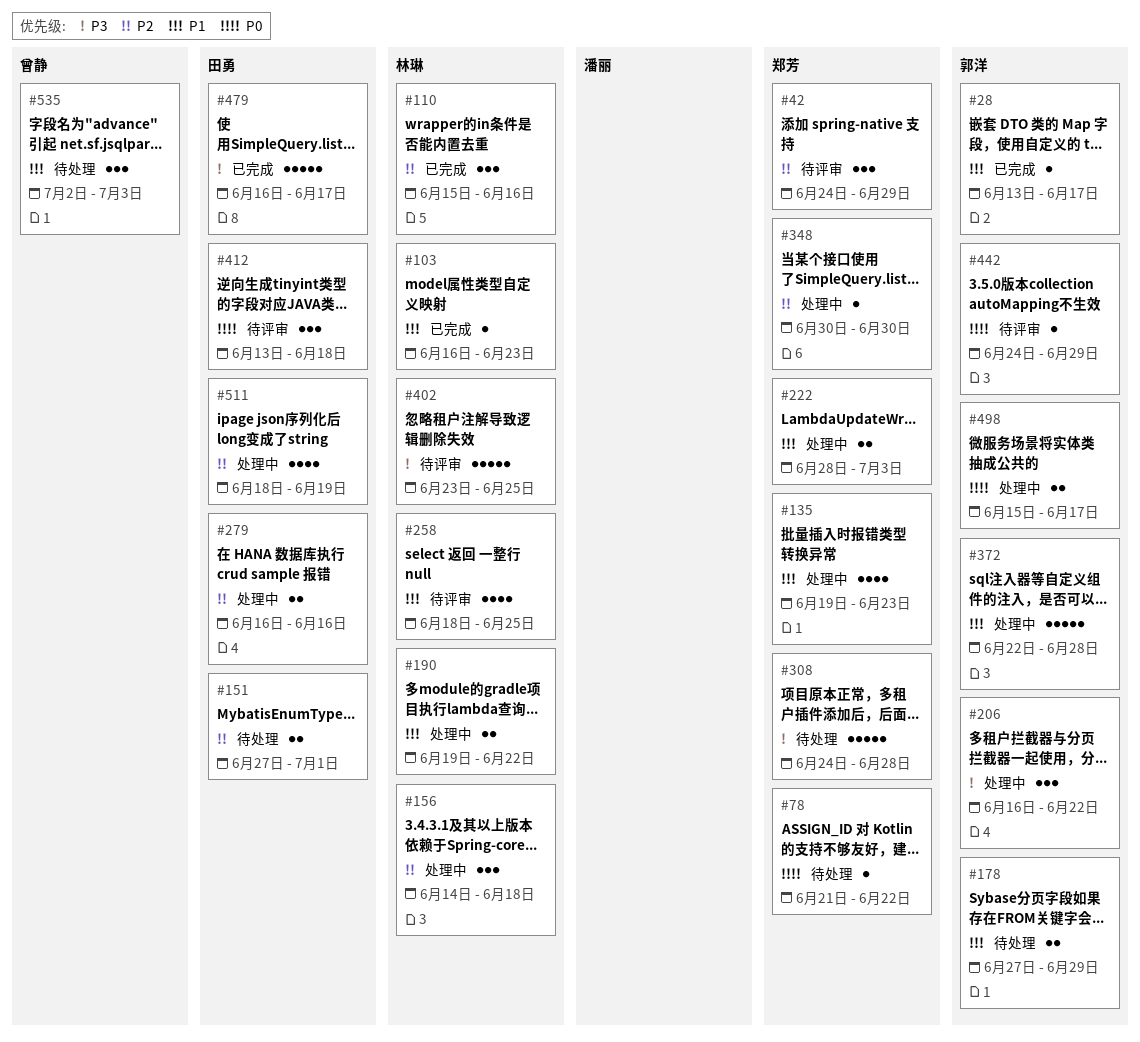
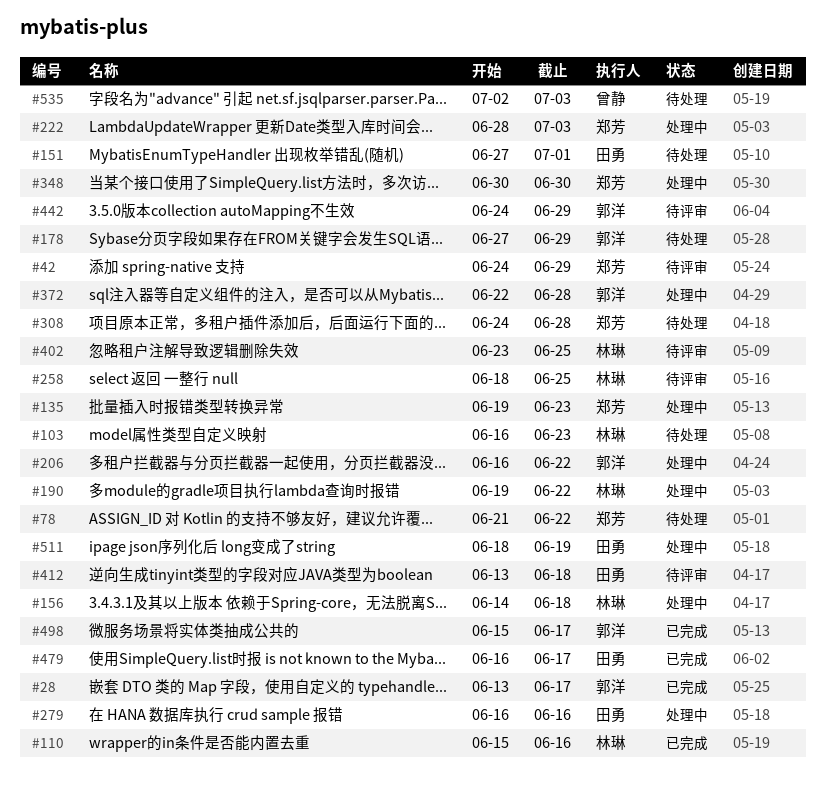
#103, status: 已完成 -> 待处理
#498, status: 处理中 -> 已完成

